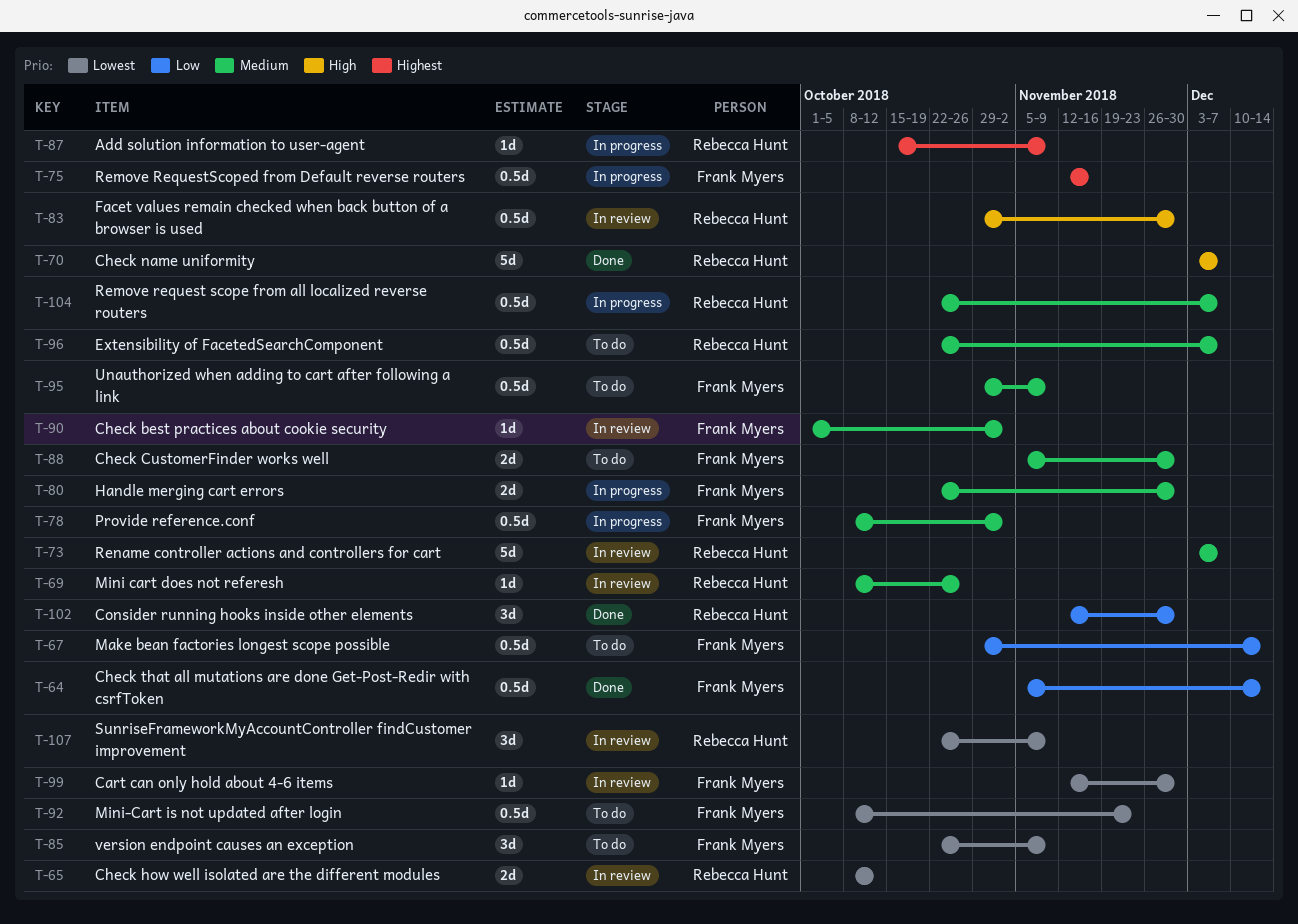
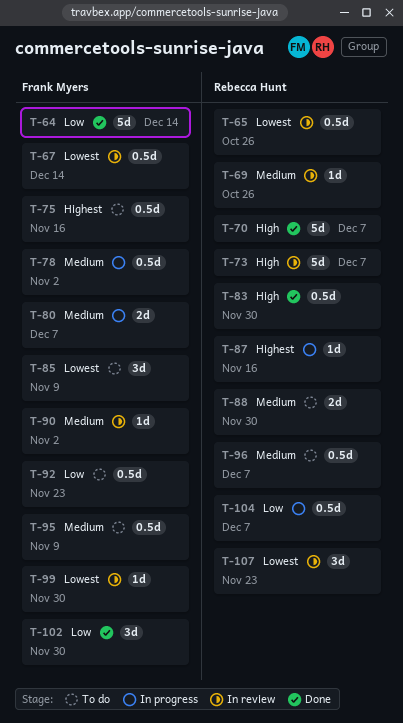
T-64, estimate: 0.5d -> 5d
T-65, estimate: 2d -> 0.5d
T-65, due: Oct 12 -> Oct 26
T-67, status: To do -> In review
T-67, priority: Low -> Lowest
T-73, priority: Medium -> High
T-75, status: In progress -> To do
T-80, due: Nov 30 -> Dec 7
T-83, status: In review -> Done
T-87, due: Nov 9 -> Nov 16
T-88, owner: Frank Myers -> Rebecca Hunt
T-92, priority: Lowest -> Low
T-102, owner: Rebecca Hunt -> Frank Myers
T-104, priority: Medium -> Low
T-107, due: Nov 9 -> Nov 23

